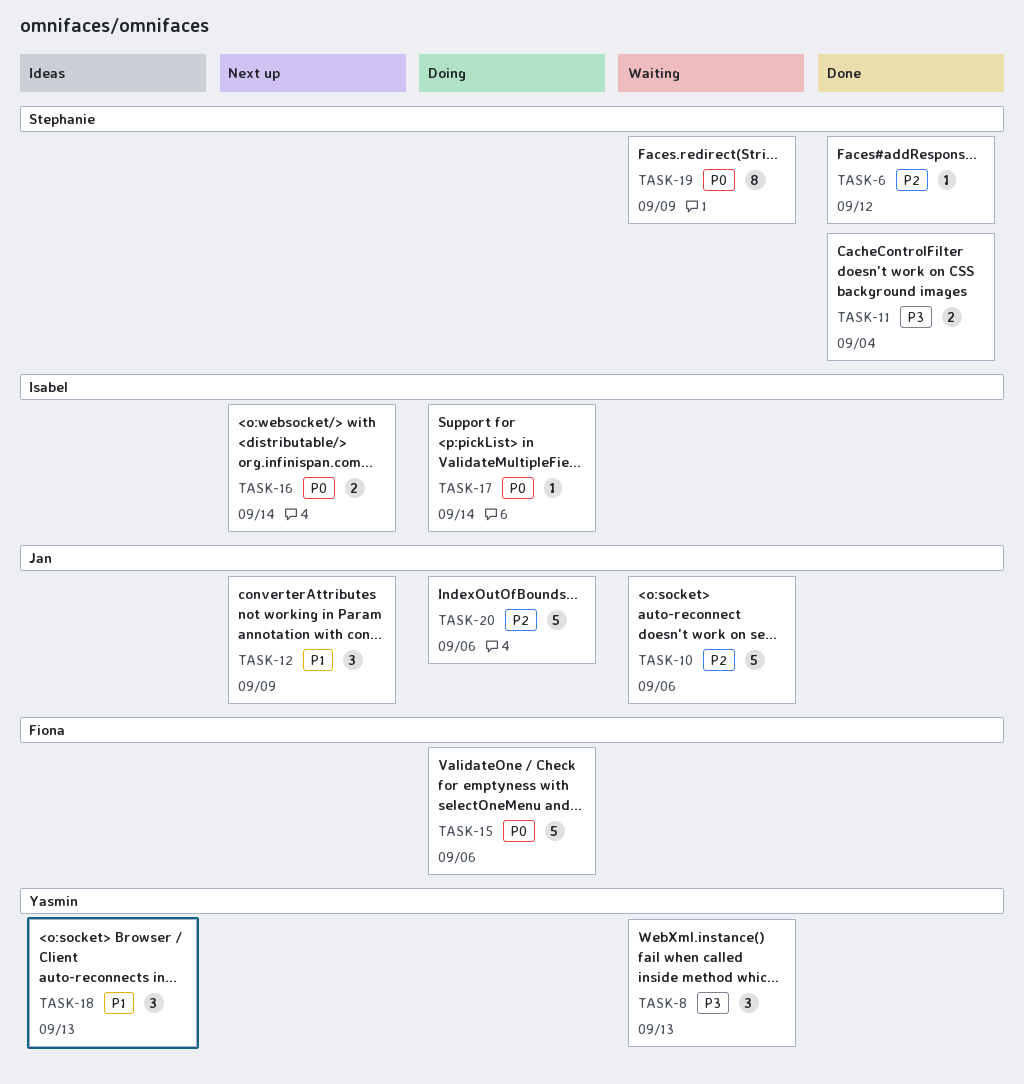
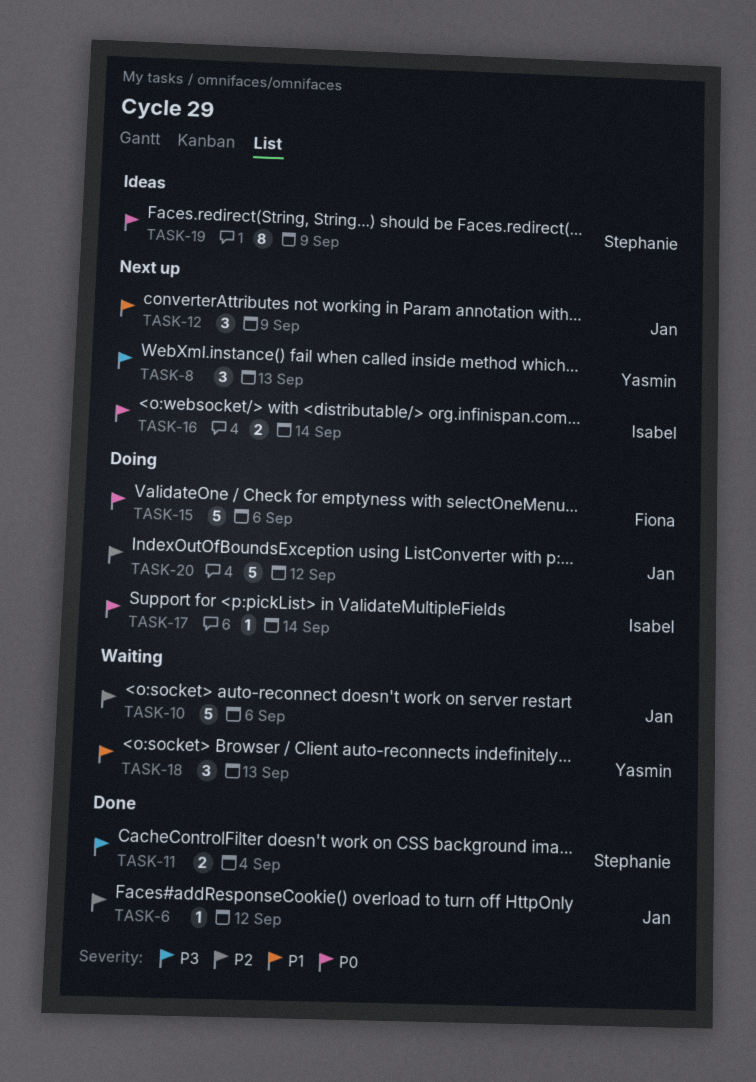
TASK-6, owner: Stephanie -> Jan
TASK-8, status: Waiting -> Next up
TASK-18, status: Ideas -> Waiting
TASK-19, status: Waiting -> Ideas
TASK-20, due: Sep 6 -> Sep 12

